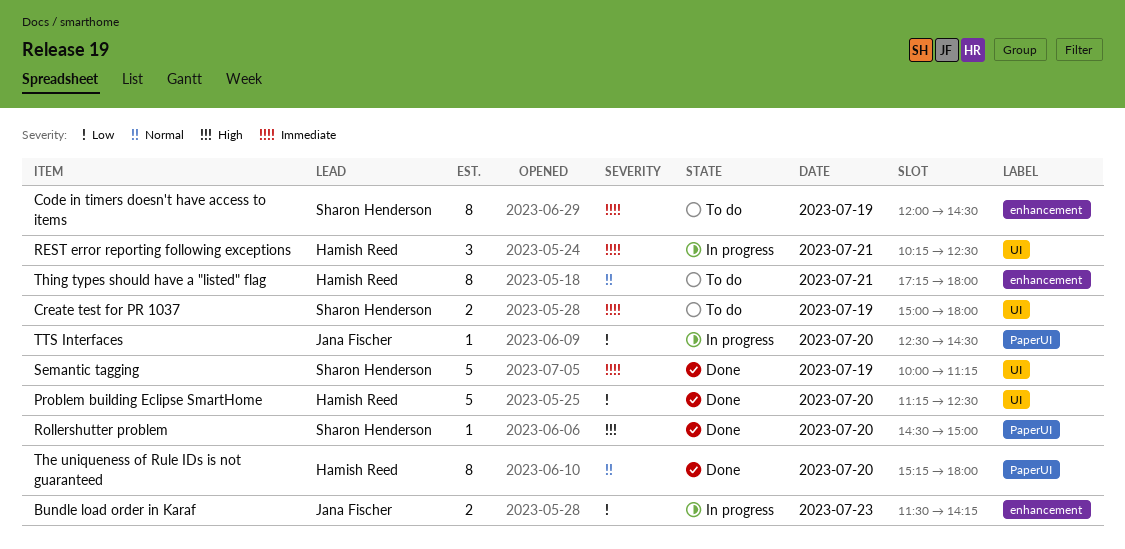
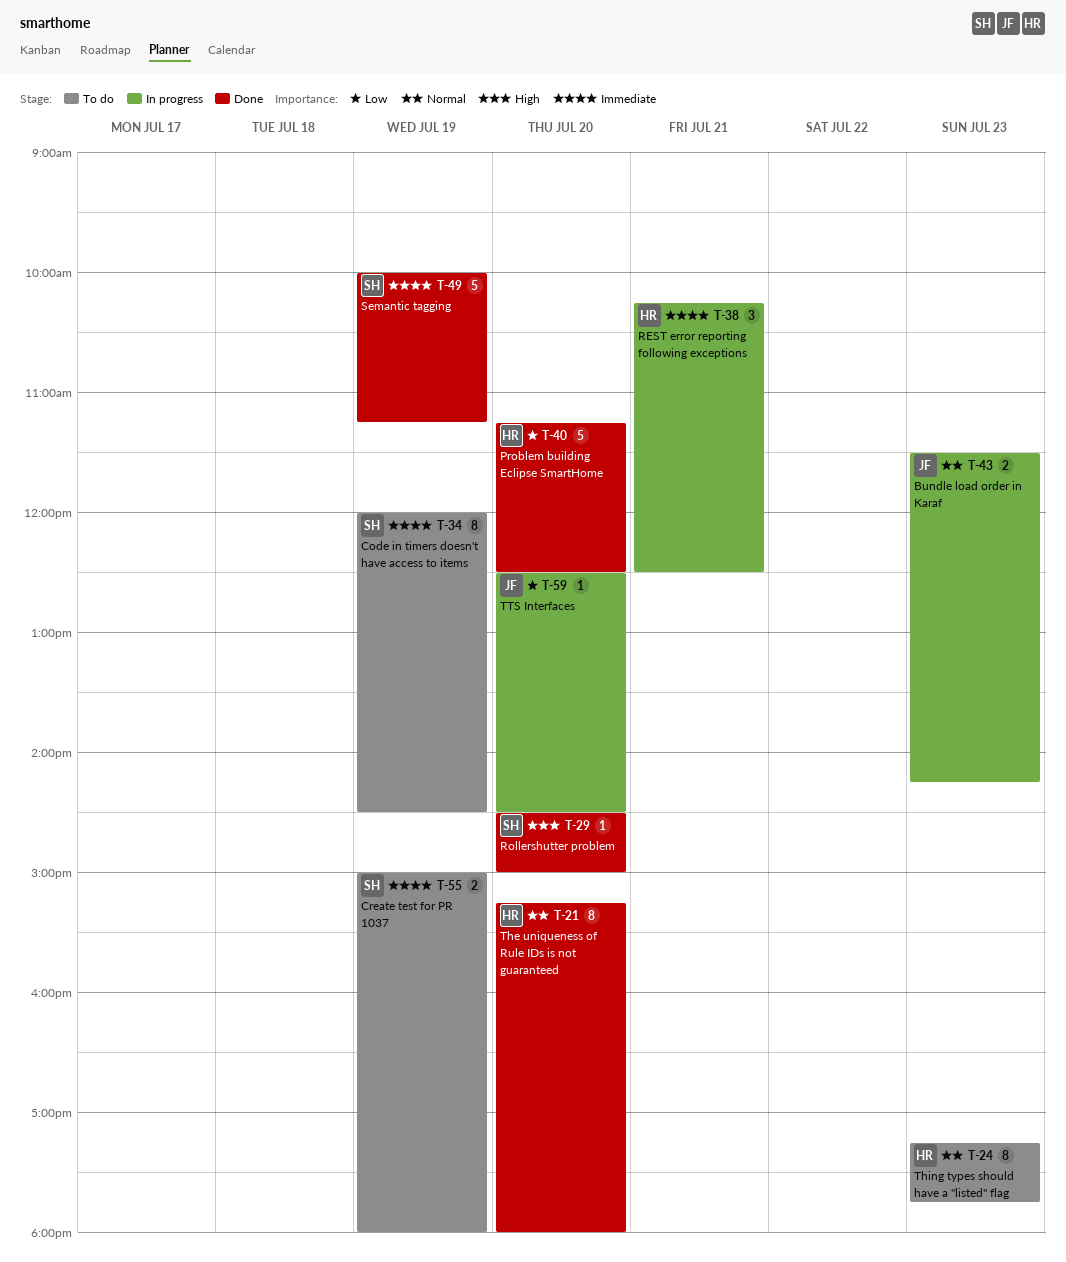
Bundle load order in Karaf, priority: Low -> Normal
Thing types should have a "listed" flag, day: Jul 21 -> Jul 23
Thing types should have a "listed" flag, ends: 18:00 -> 17:45

